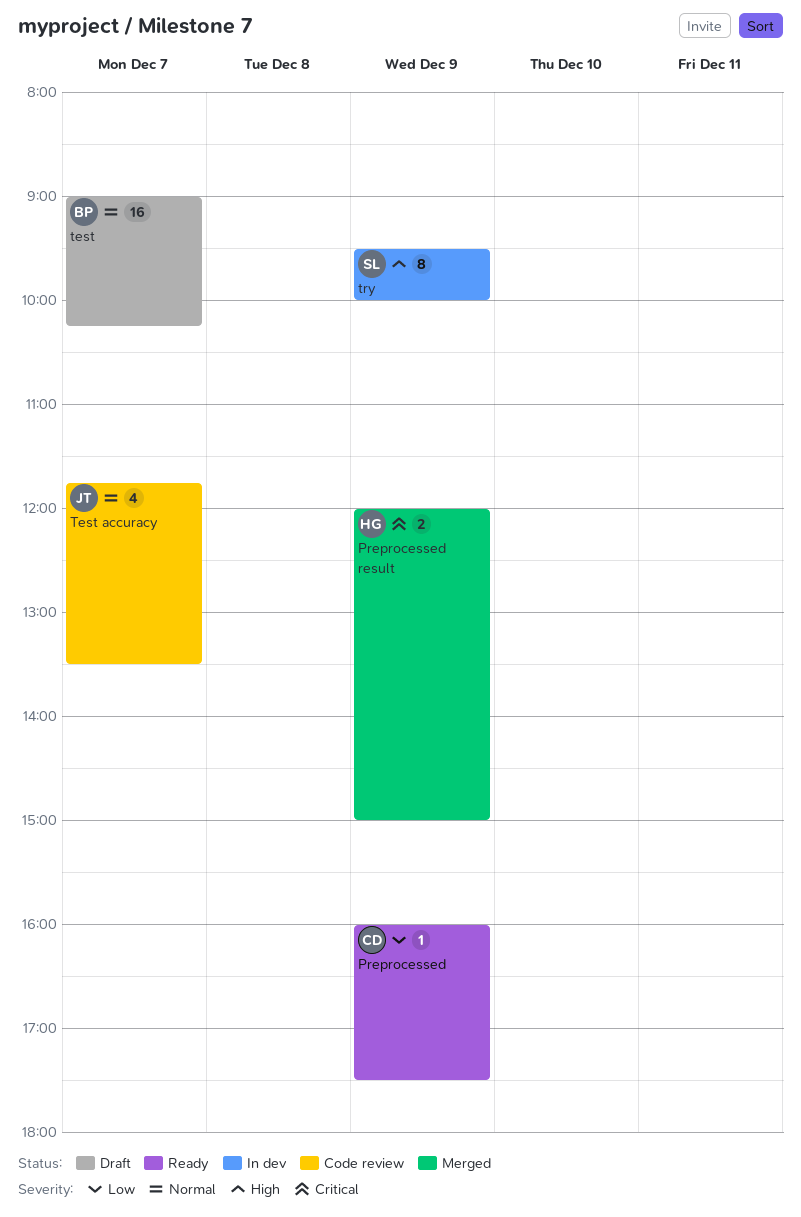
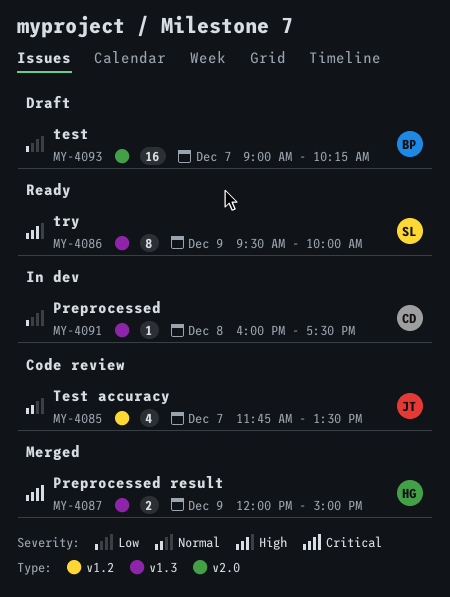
Preprocessed, status: Ready -> In dev
Preprocessed, day: Dec 9 -> Dec 8
test, priority: Normal -> Low
try, status: In dev -> Ready

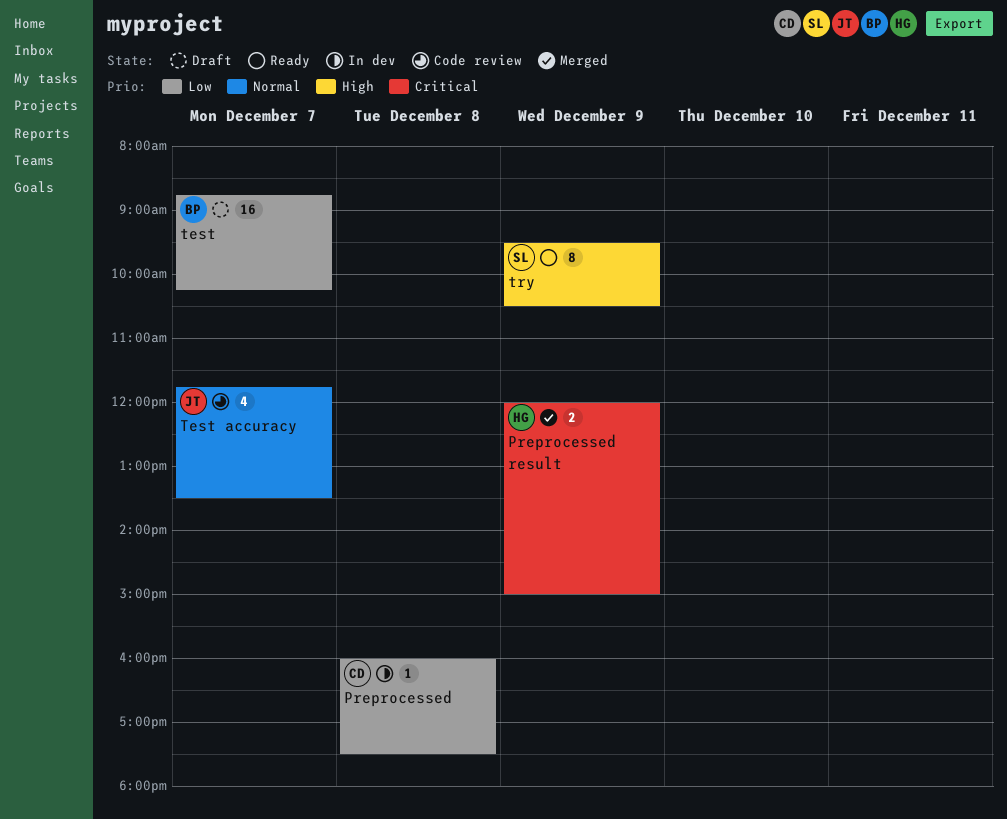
test, begins: 09:00 -> 08:45
try, ends: 10:00 -> 10:30

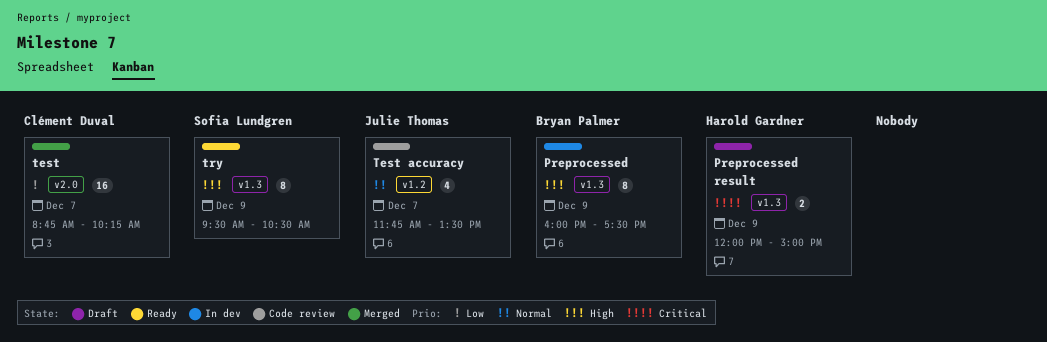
Preprocessed, owner: Clément Duval -> Bryan Palmer
Preprocessed, priority: Low -> High
Preprocessed, estimate: 1 -> 8
Preprocessed, day: Dec 8 -> Dec 9
Preprocessed result, status: Merged -> Draft
test, status: Draft -> Merged
test, owner: Bryan Palmer -> Clément Duval

